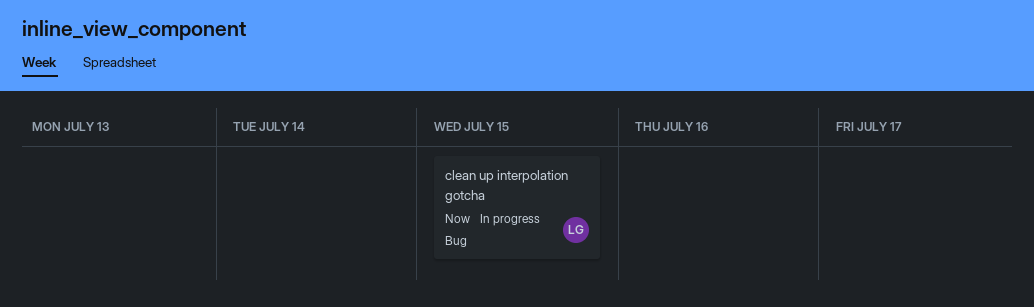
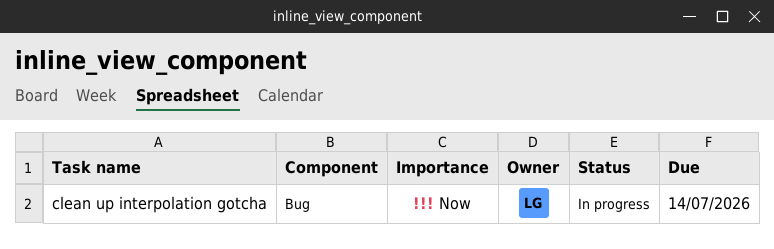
clean up interpolation gotcha, due: Jul 15 -> Jul 14

